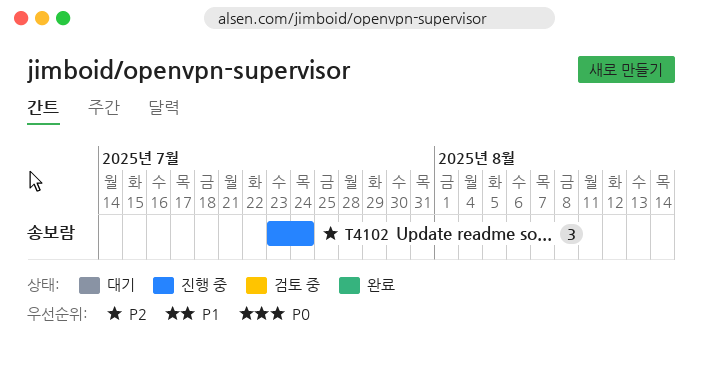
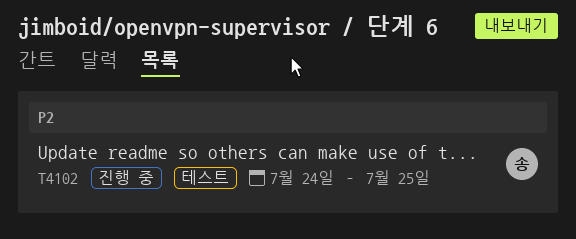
T4102, start: Jul 23 -> Jul 24
T4102, due: Jul 24 -> Jul 25

